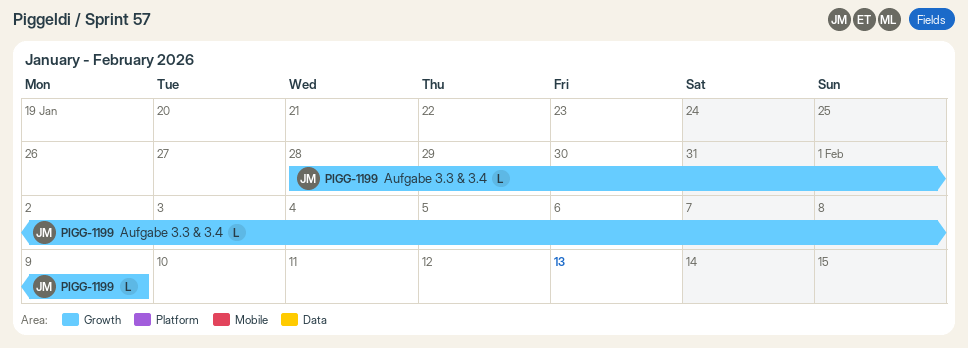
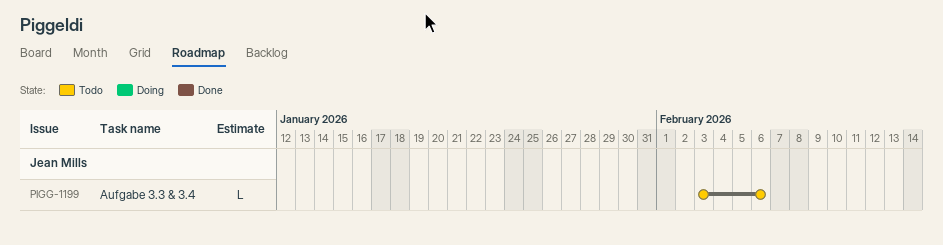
PIGG-1199, start: Jan 28 -> Feb 3
PIGG-1199, due: Feb 9 -> Feb 6

